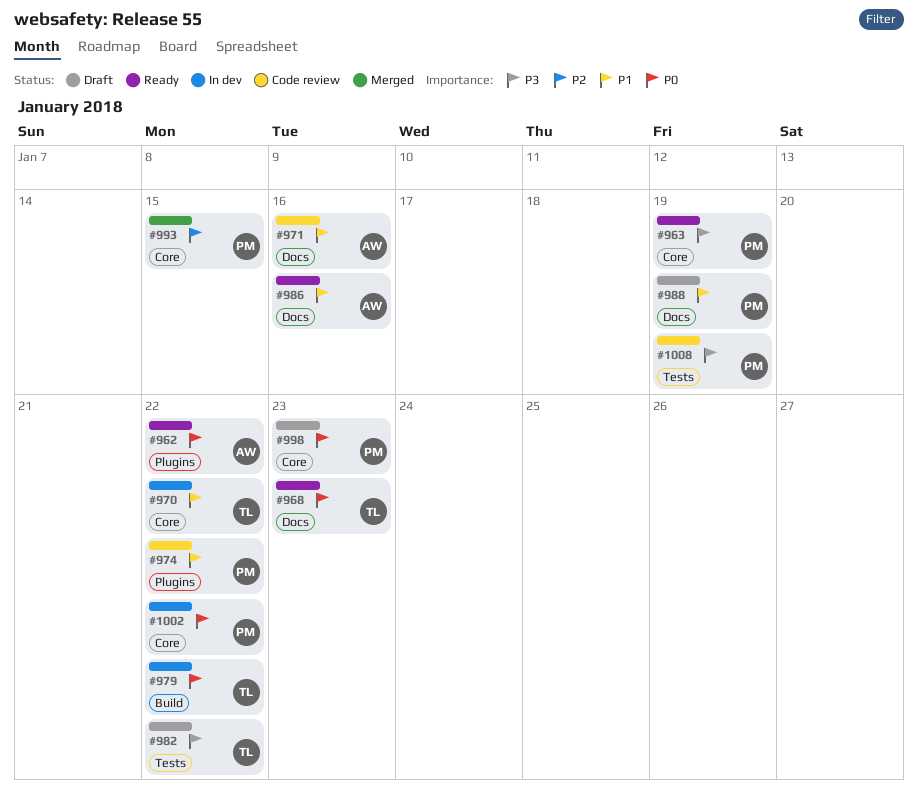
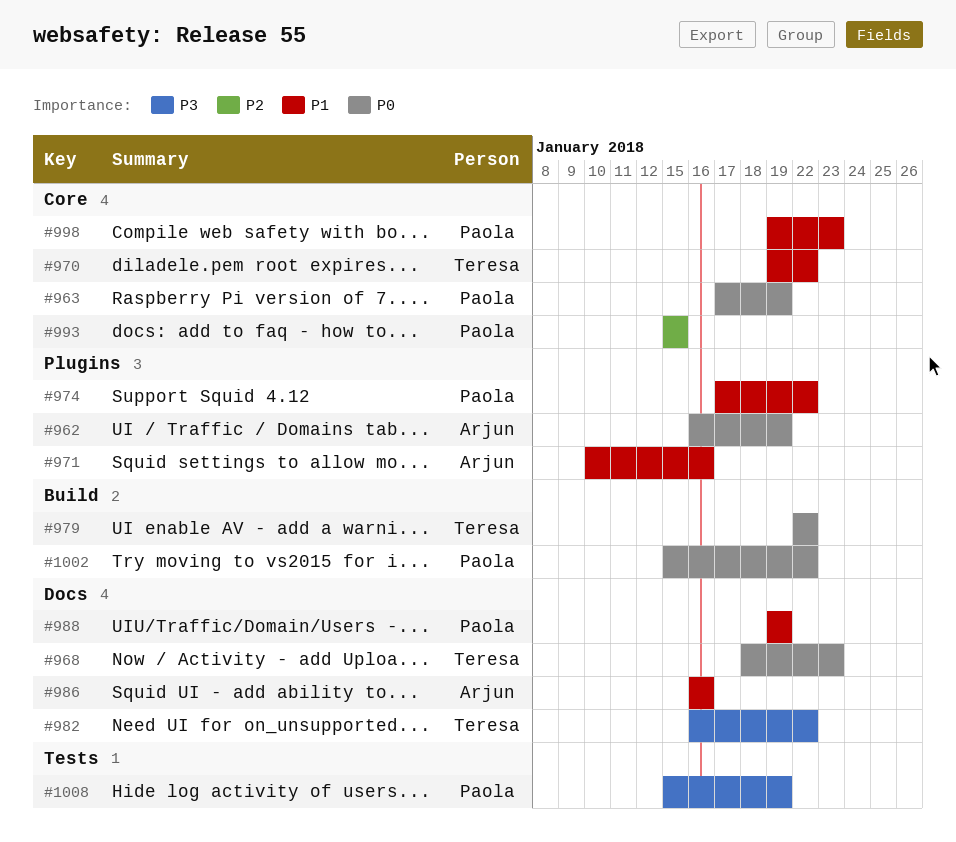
#962, due: Jan 22 -> Jan 19
#963, priority: P3 -> P0
#971, label: Docs -> Plugins
#982, label: Tests -> Docs
#998, priority: P0 -> P1
#1002, label: Core -> Build

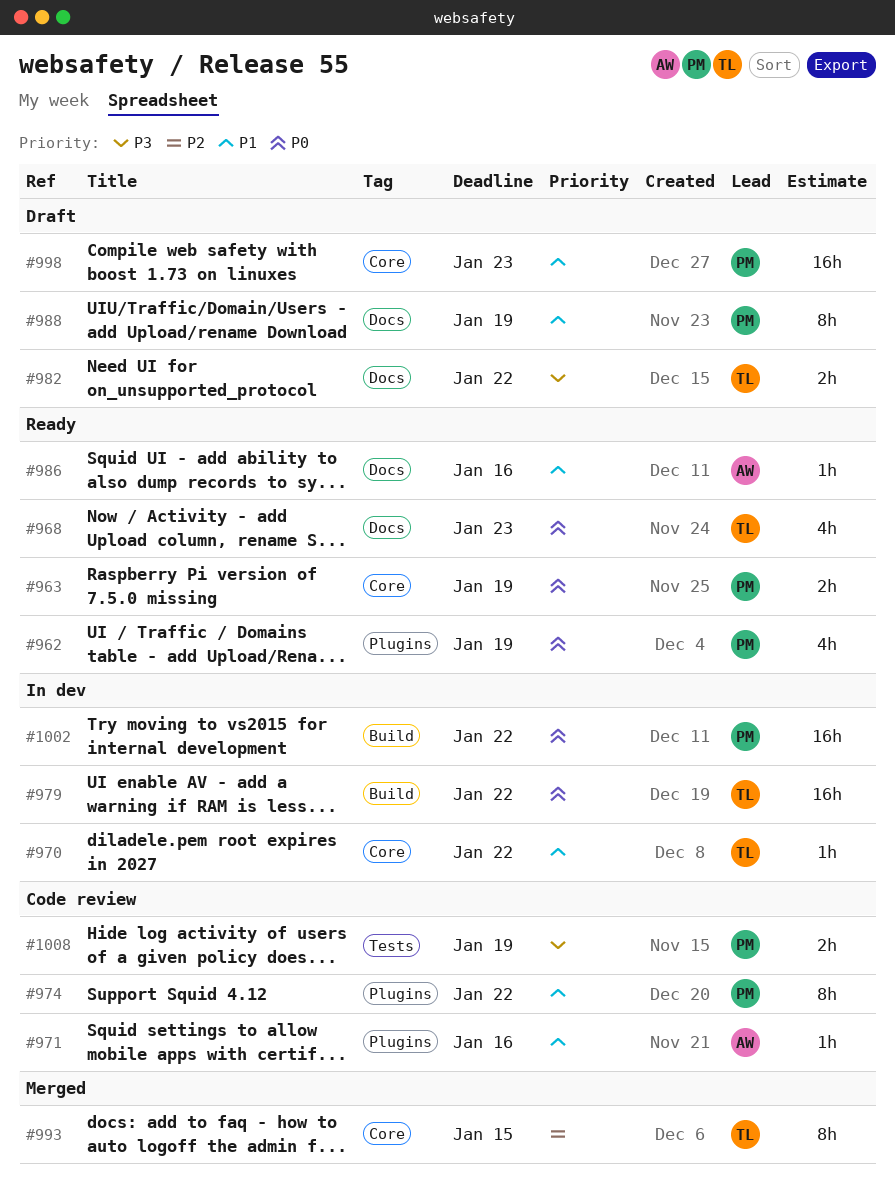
#962, owner: Arjun -> Paola
#993, owner: Paola -> Teresa

